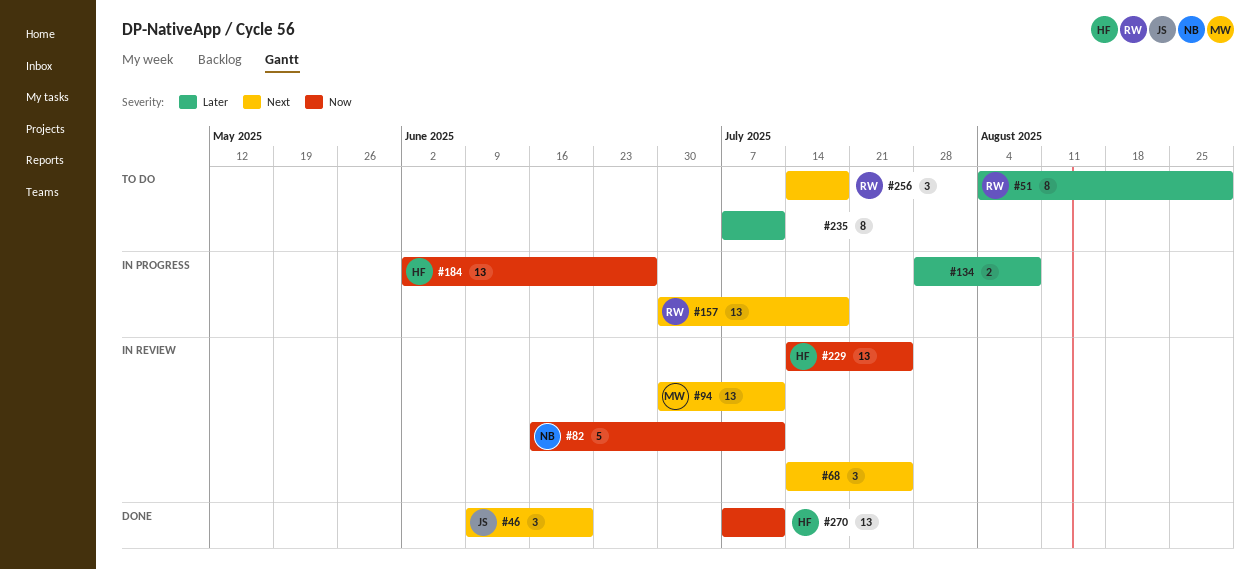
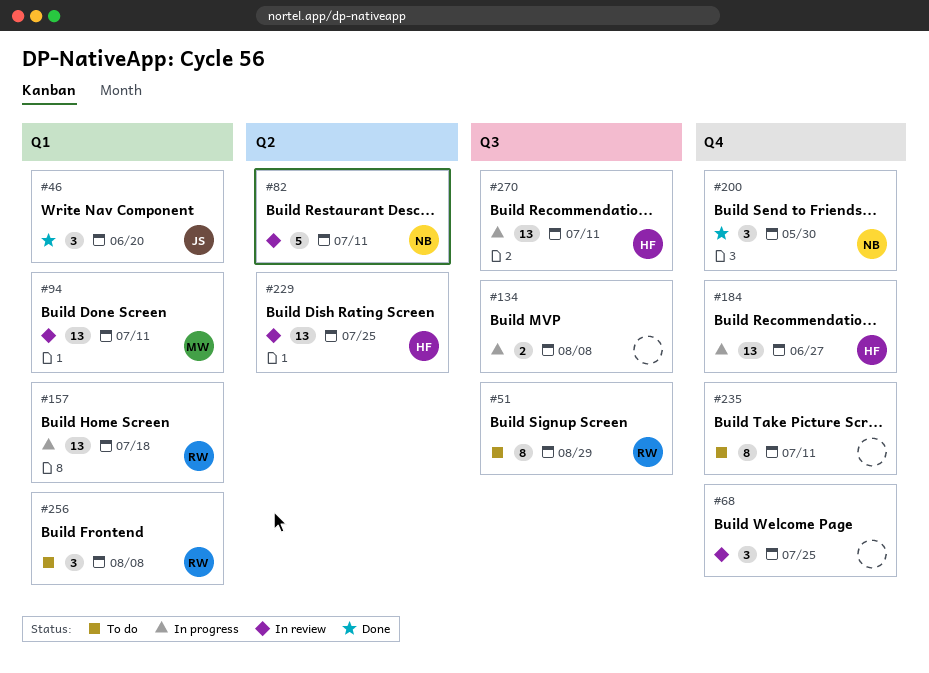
#200: none -> present
#256, due: Jul 18 -> Aug 8
#270, status: Done -> In progress

